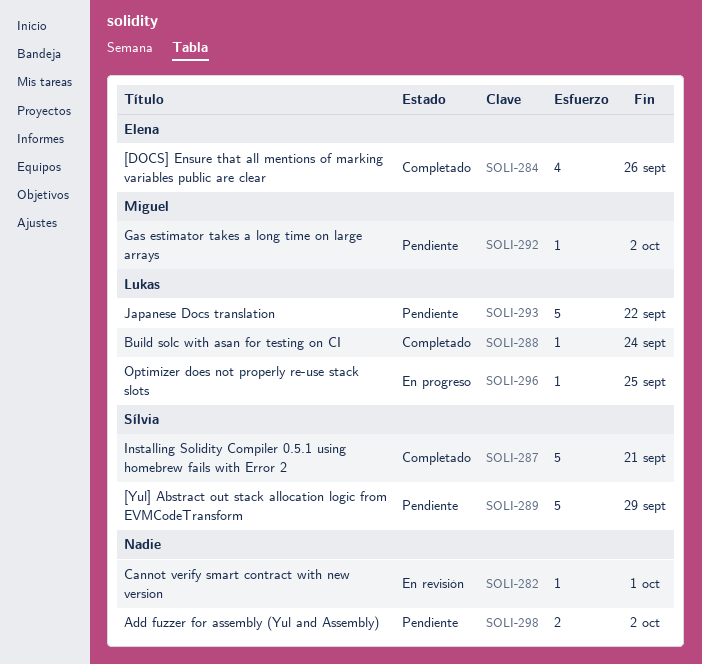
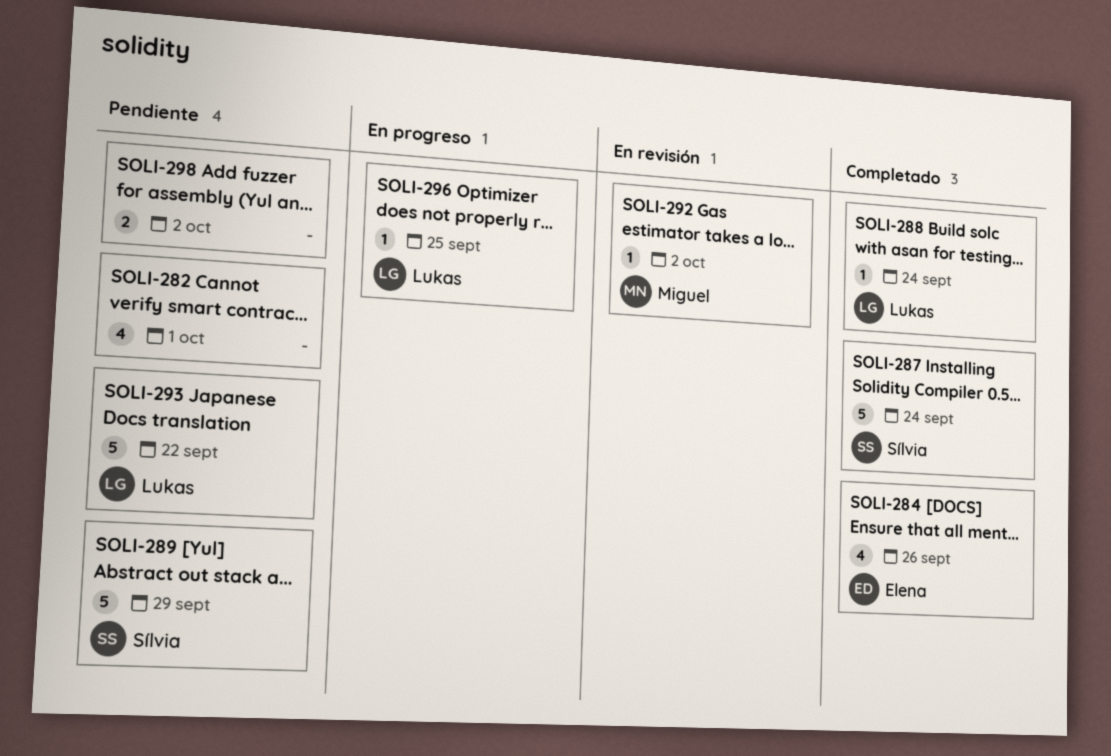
SOLI-282, status: En revisión -> Pendiente
SOLI-282, estimate: 1 -> 4
SOLI-287, due: Sep 21 -> Sep 24
SOLI-292, status: Pendiente -> En revisión

